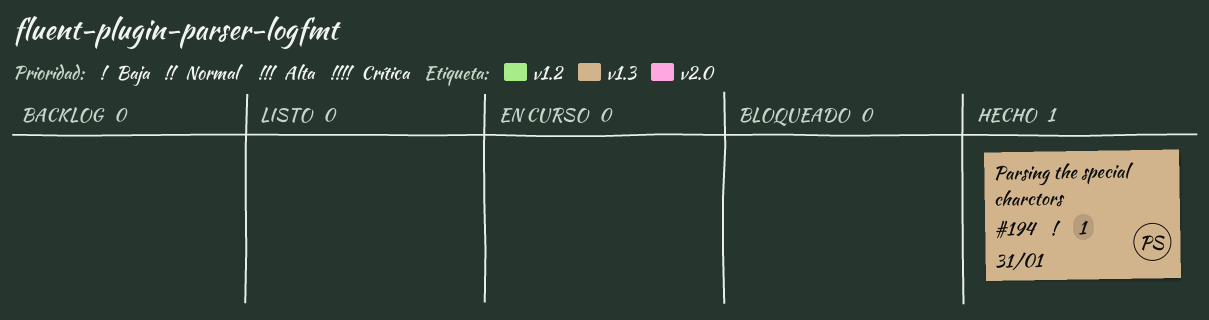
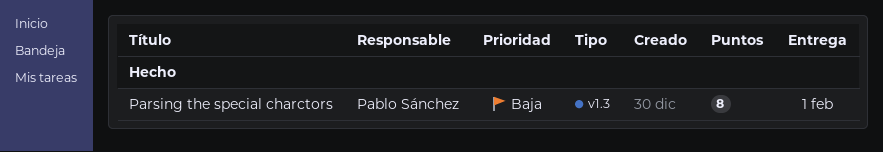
Parsing the special charctors, estimate: 1 -> 8
Parsing the special charctors, due: Jan 31 -> Feb 1

